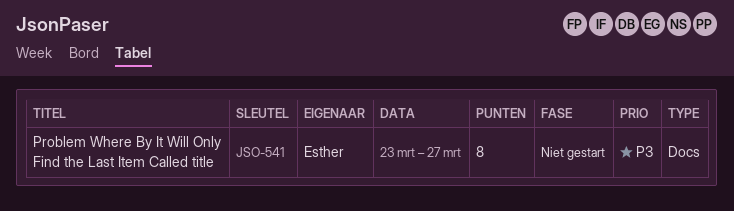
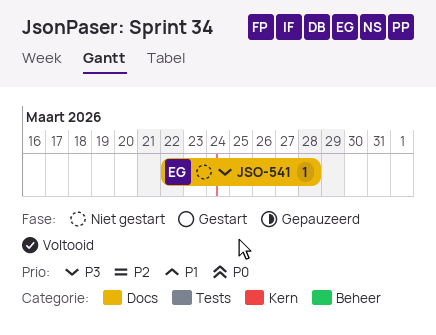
JSO-541, estimate: 8 -> 1
JSO-541, start: Mar 23 -> Mar 22
JSO-541, due: Mar 27 -> Mar 28

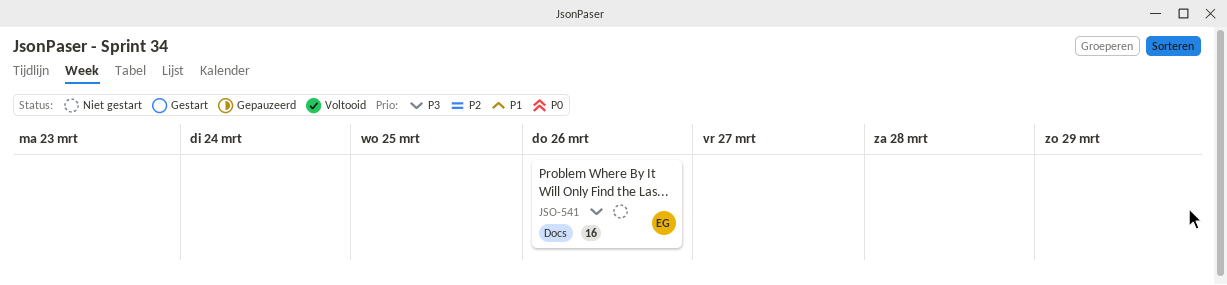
JSO-541, estimate: 1 -> 16
JSO-541, due: Mar 28 -> Mar 26

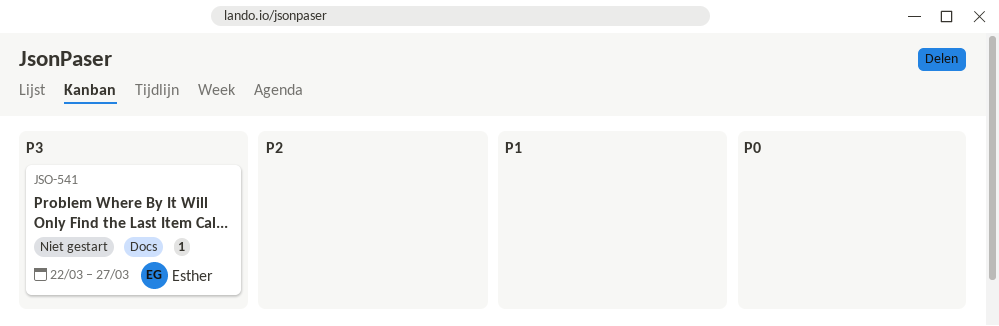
JSO-541, estimate: 16 -> 1
JSO-541, due: Mar 26 -> Mar 27

